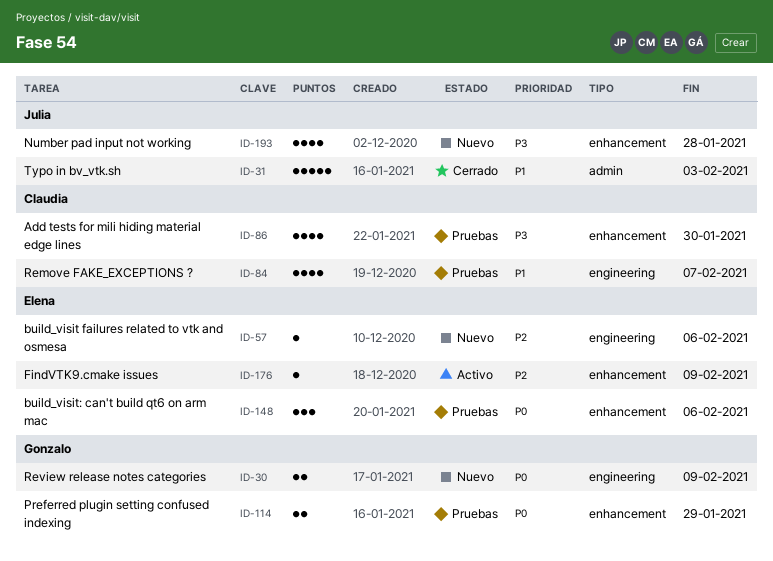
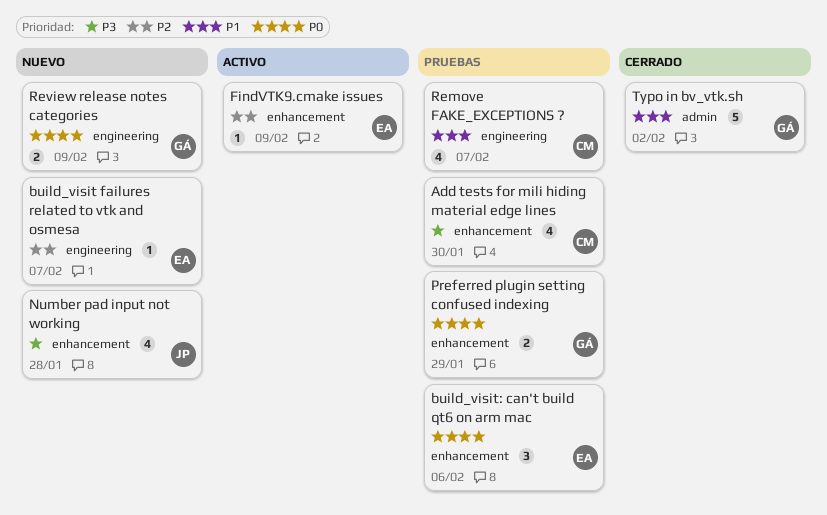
build_visit failures related to vtk and osmesa, due: Feb 6 -> Feb 7
Typo in bv_vtk.sh, owner: Julia -> Gonzalo
Typo in bv_vtk.sh, due: Feb 3 -> Feb 2

